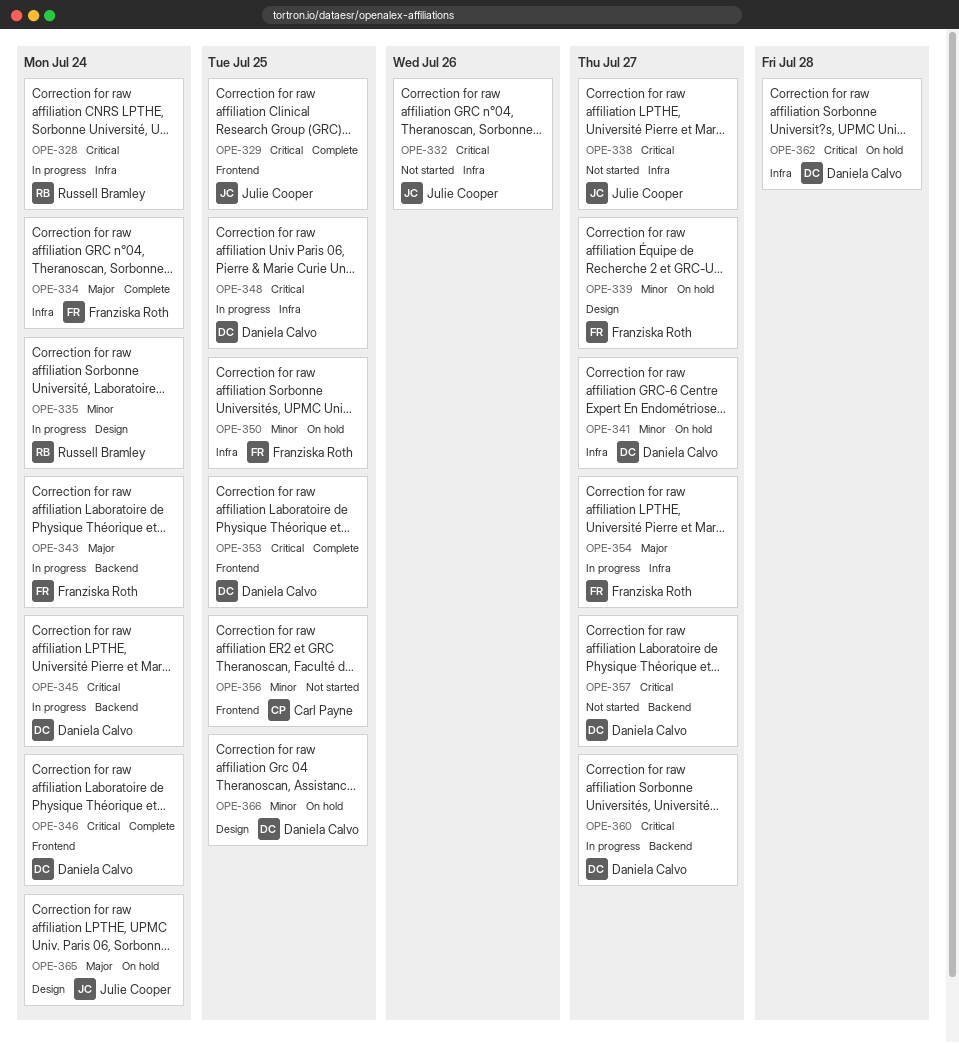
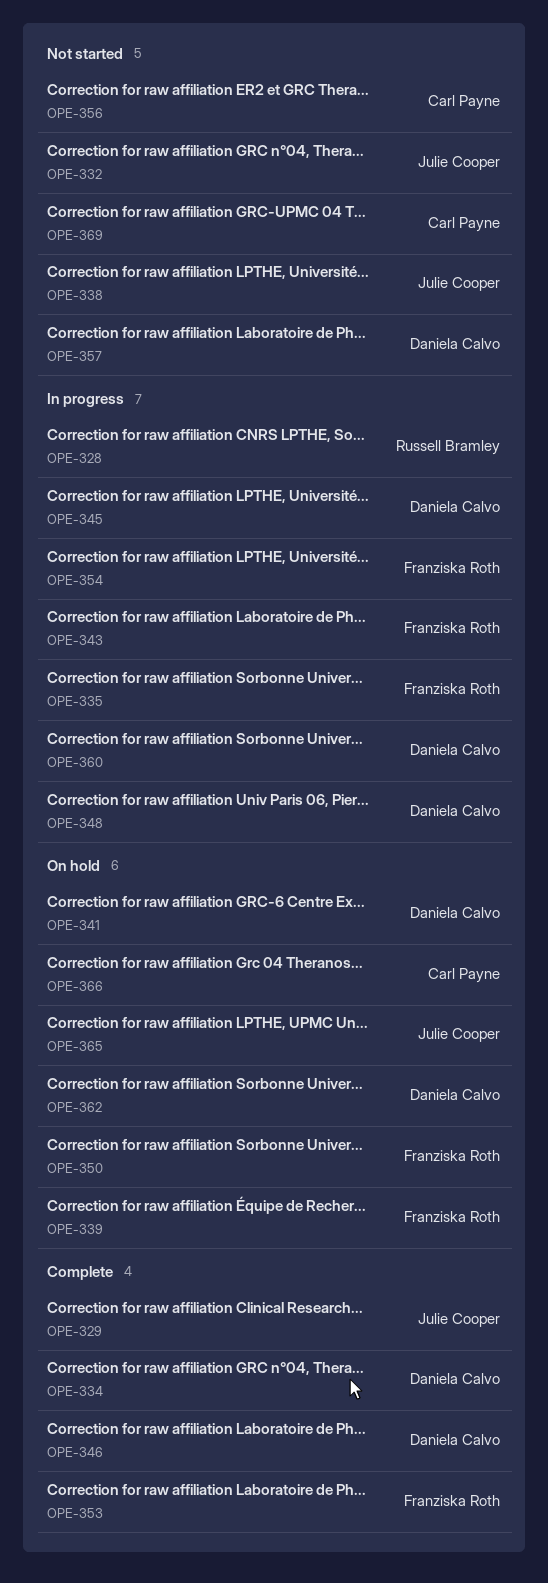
OPE-334, owner: Franziska Roth -> Daniela Calvo
OPE-335, owner: Russell Bramley -> Franziska Roth
OPE-353, owner: Daniela Calvo -> Franziska Roth
OPE-366, owner: Daniela Calvo -> Carl Payne
OPE-369: none -> present

